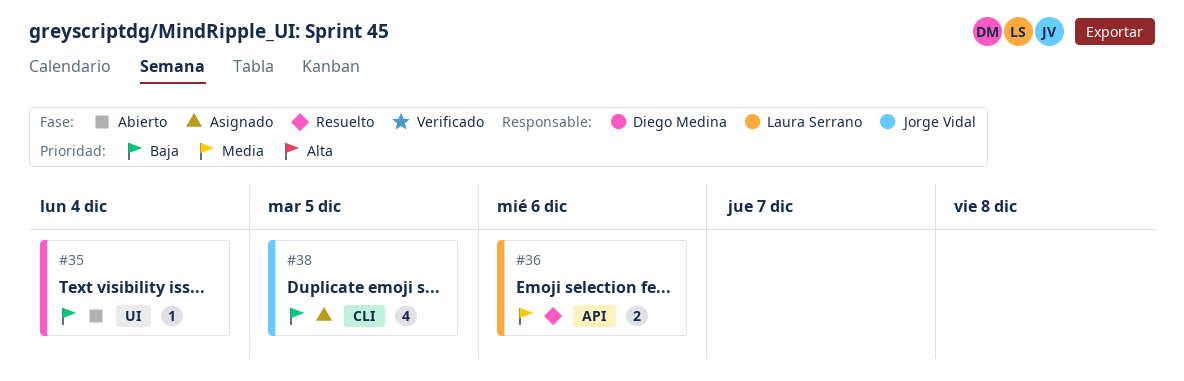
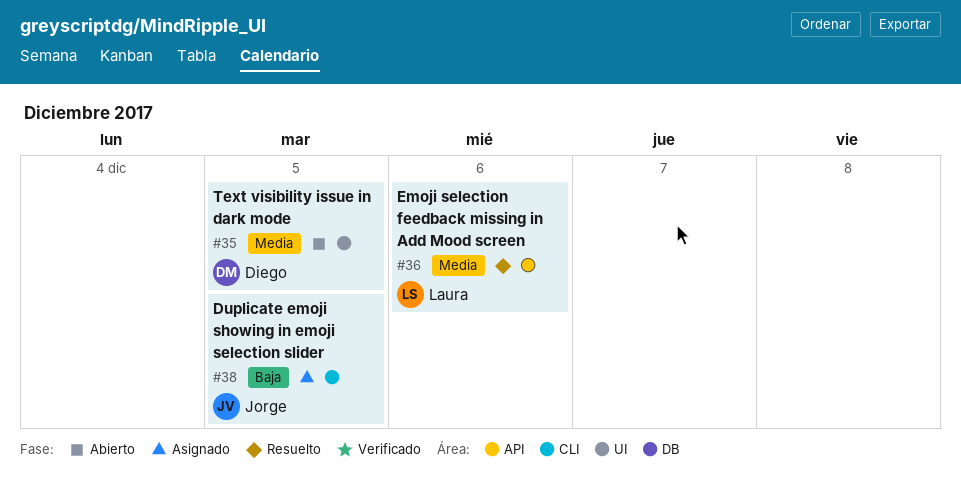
#35, priority: Baja -> Media
#35, due: Dec 4 -> Dec 5

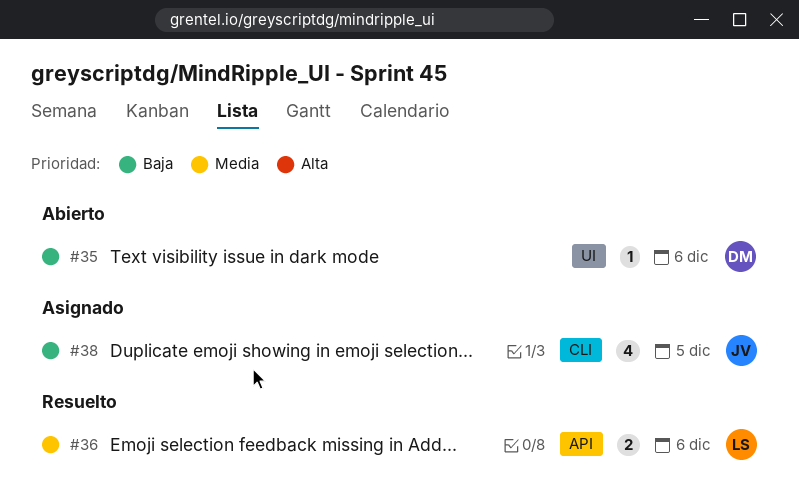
#35, priority: Media -> Baja
#35, due: Dec 5 -> Dec 6

